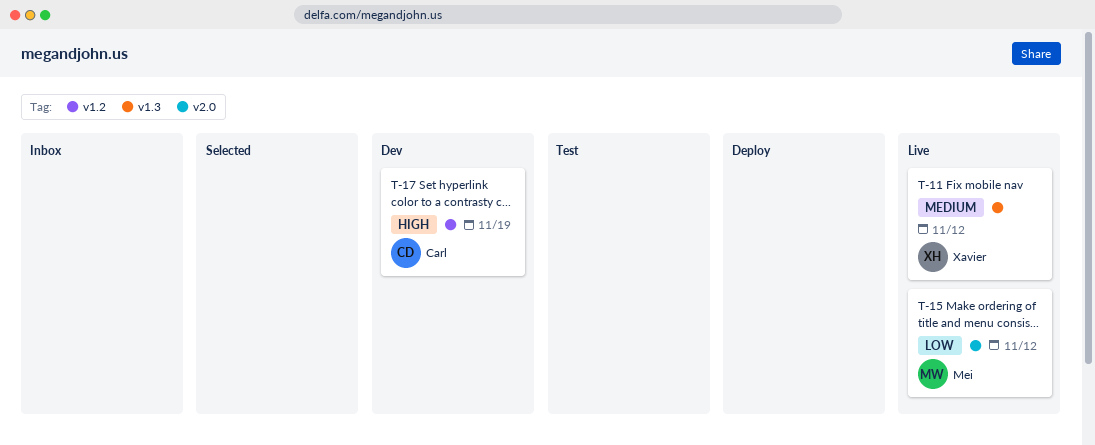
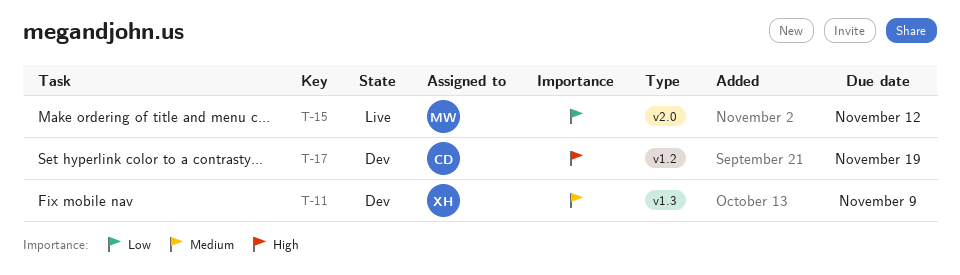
T-11, status: Live -> Dev
T-11, due: Nov 12 -> Nov 9

